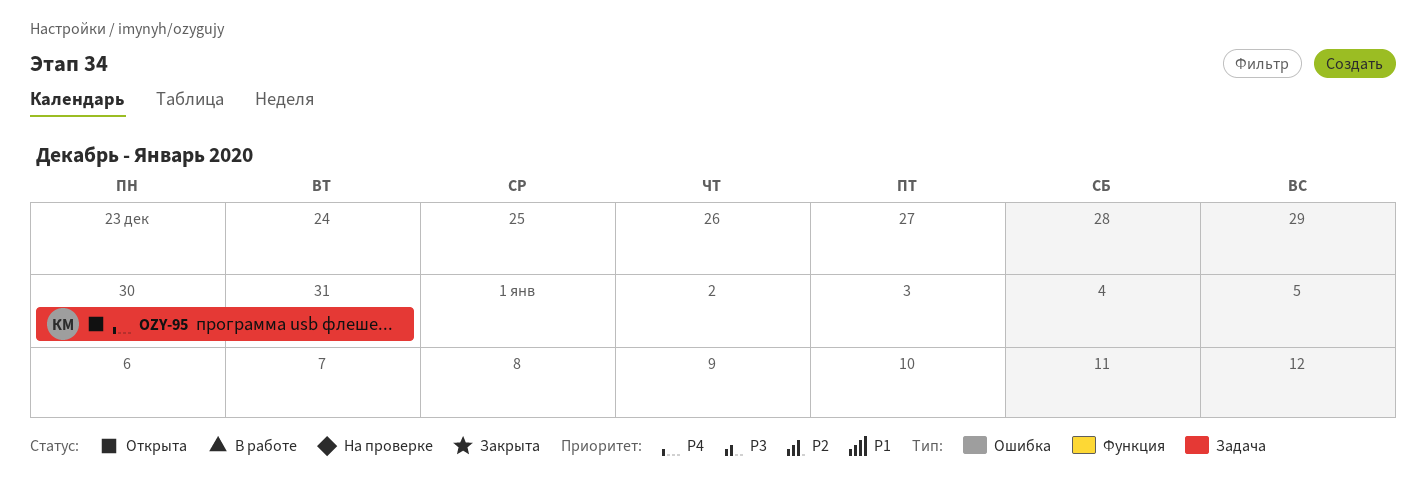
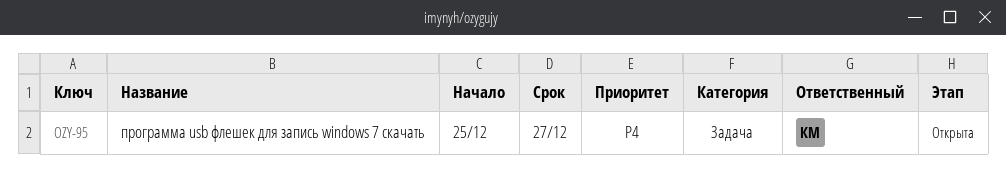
OZY-95, start: Dec 30 -> Dec 25
OZY-95, due: Dec 31 -> Dec 27

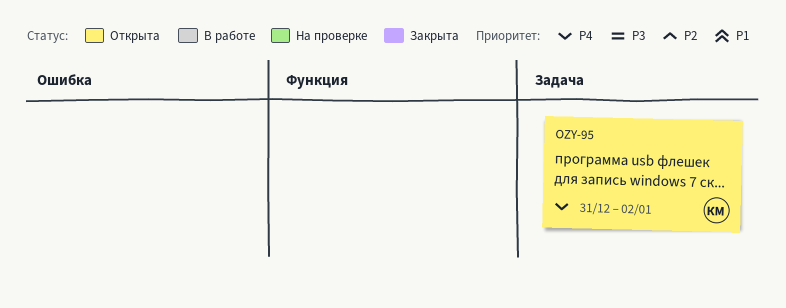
OZY-95, start: Dec 25 -> Dec 31
OZY-95, due: Dec 27 -> Jan 2

